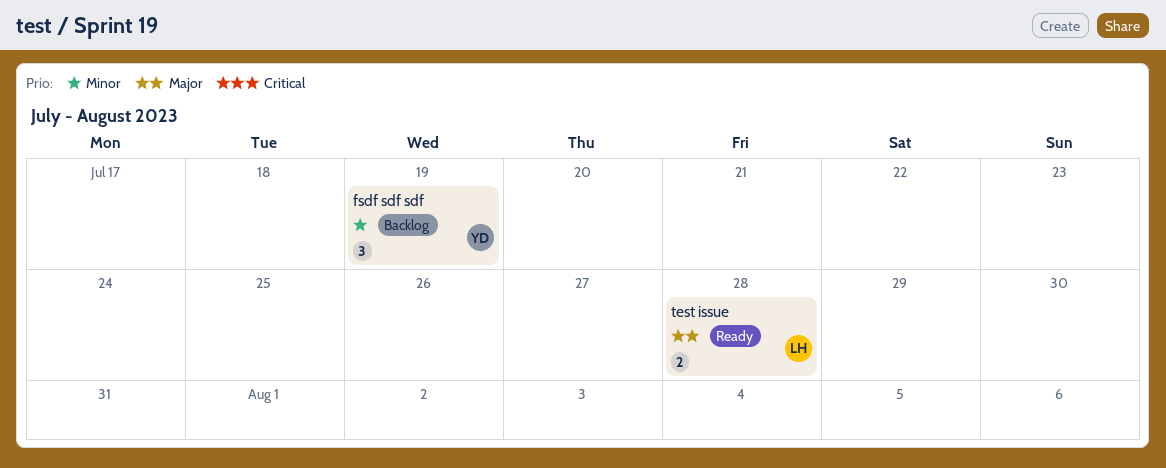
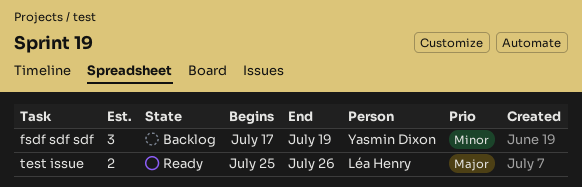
test issue, due: Jul 28 -> Jul 26

